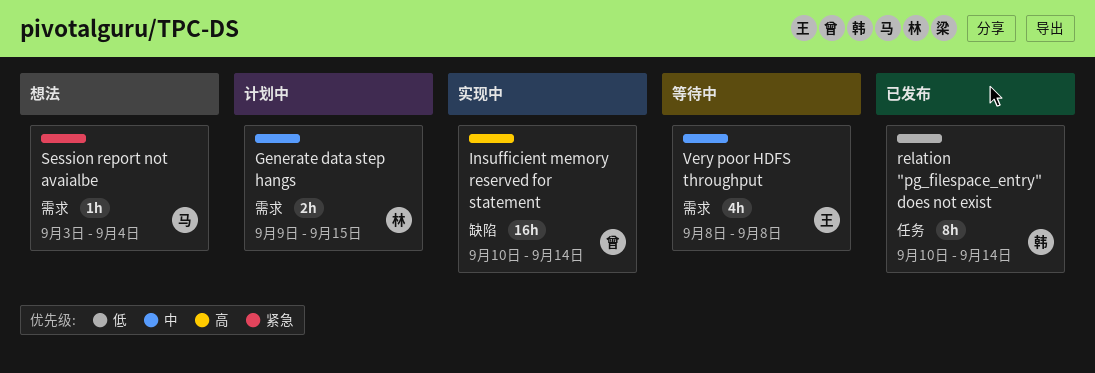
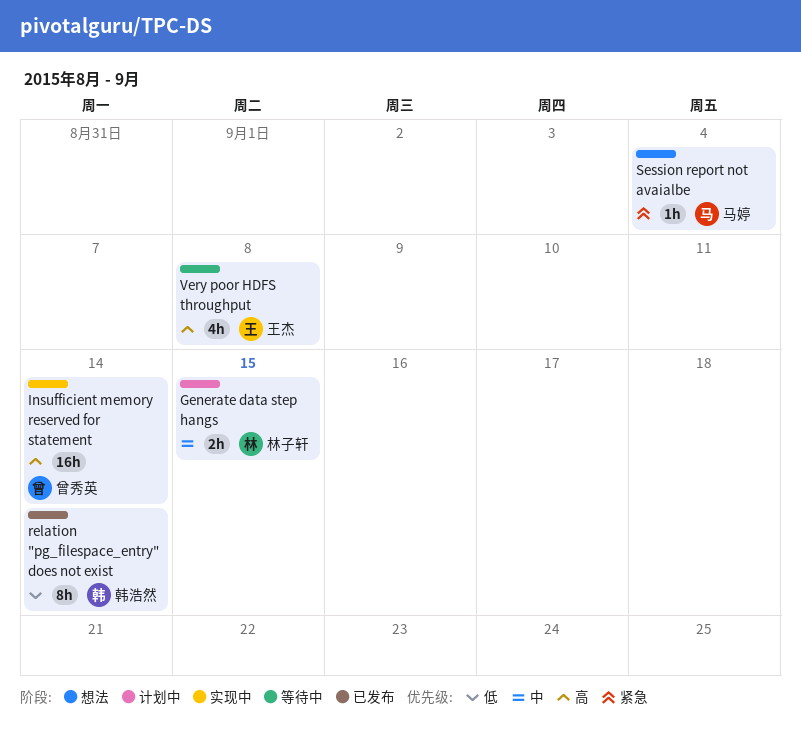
Very poor HDFS throughput, priority: 中 -> 高

